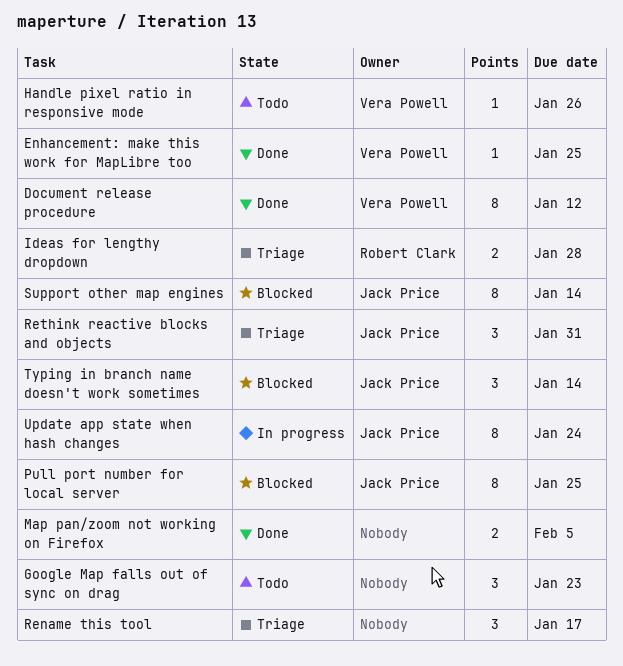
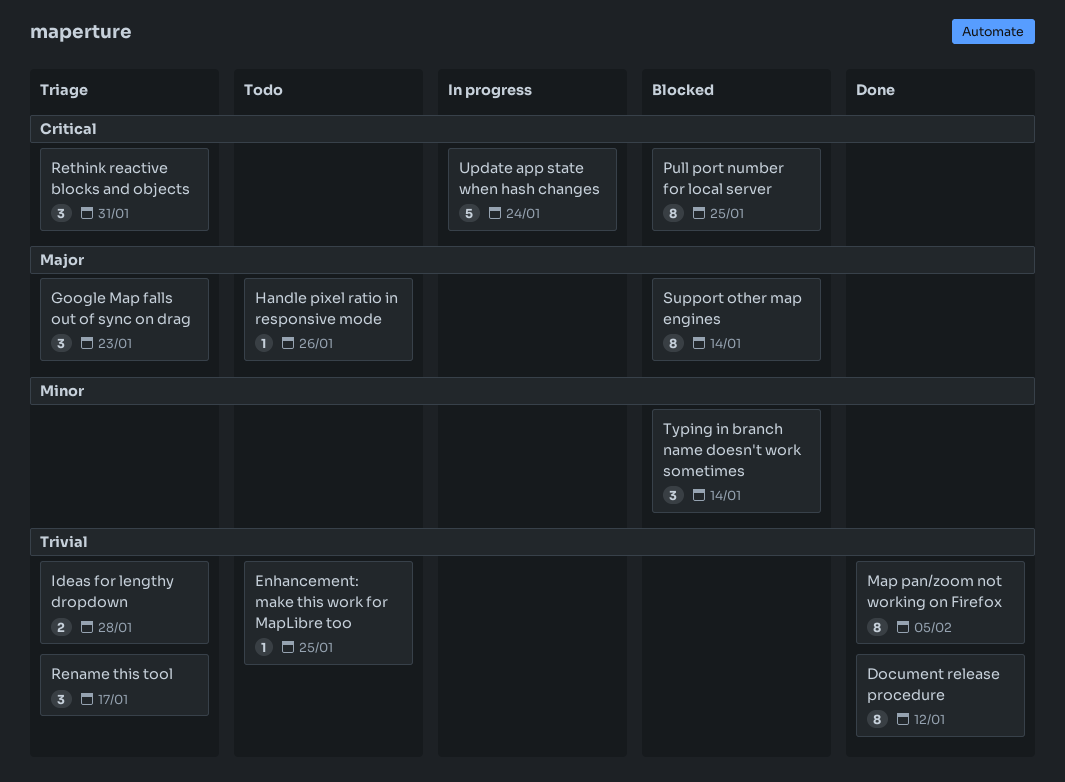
Enhancement: make this work for MapLibre too, status: Done -> Todo
Google Map falls out of sync on drag, status: Todo -> Triage
Map pan/zoom not working on Firefox, estimate: 2 -> 8
Update app state when hash changes, estimate: 8 -> 5

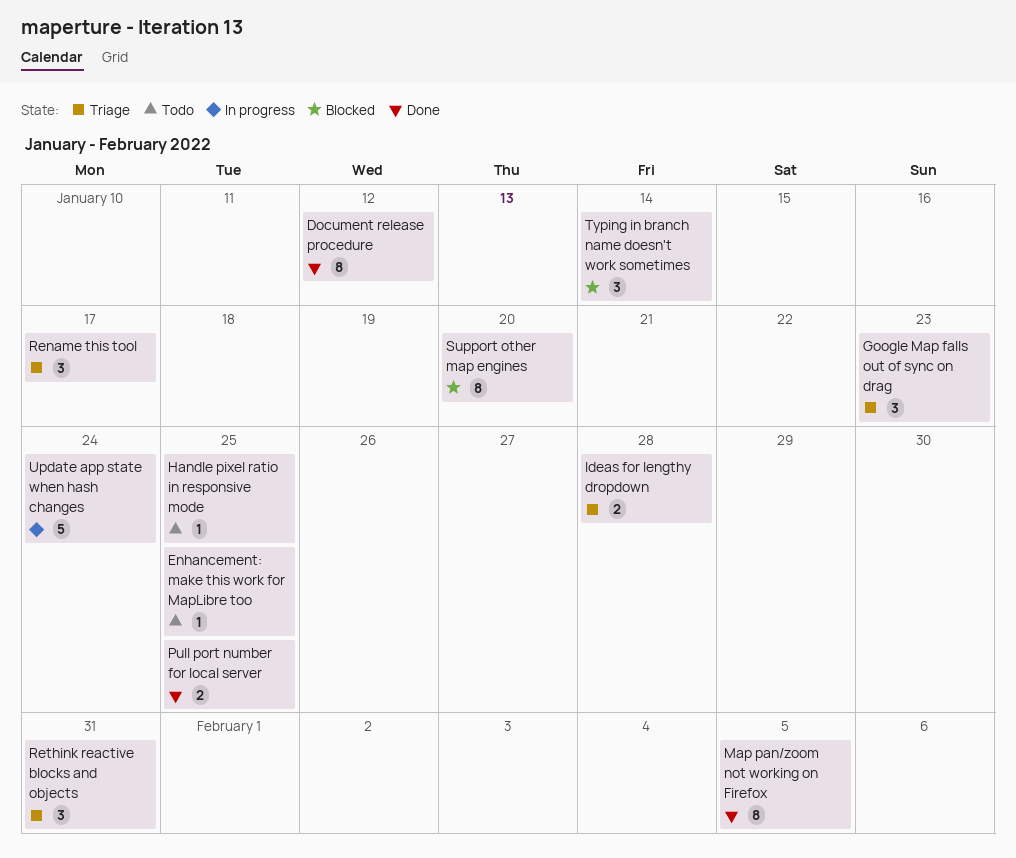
Handle pixel ratio in responsive mode, due: Jan 26 -> Jan 25
Pull port number for local server, status: Blocked -> Done
Pull port number for local server, estimate: 8 -> 2
Support other map engines, due: Jan 14 -> Jan 20

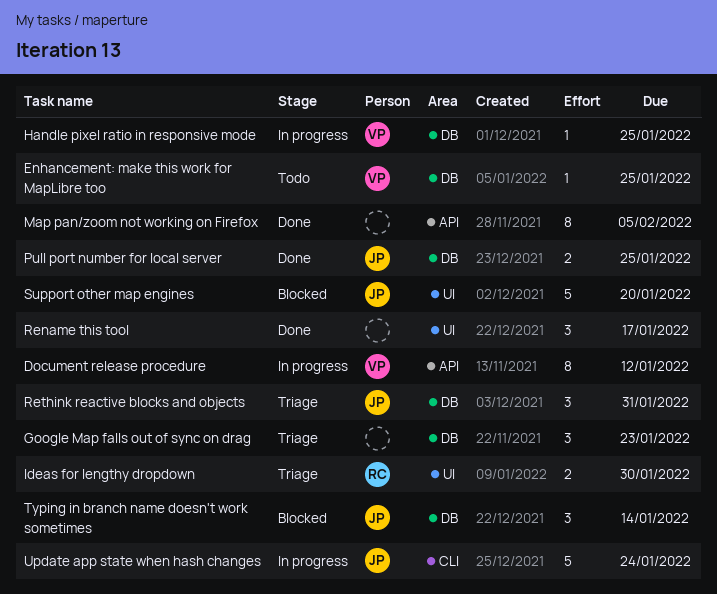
Document release procedure, status: Done -> In progress
Handle pixel ratio in responsive mode, status: Todo -> In progress
Ideas for lengthy dropdown, due: Jan 28 -> Jan 30
Rename this tool, status: Triage -> Done
Support other map engines, estimate: 8 -> 5

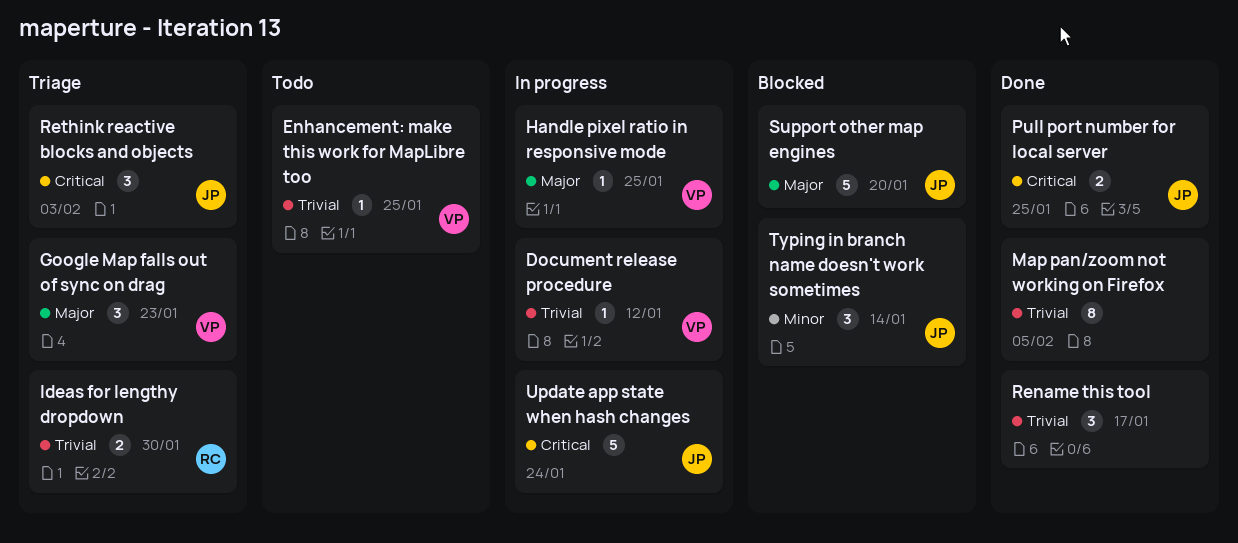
Document release procedure, estimate: 8 -> 1
Google Map falls out of sync on drag, owner: none -> VP
Rethink reactive blocks and objects, due: Jan 31 -> Feb 3

